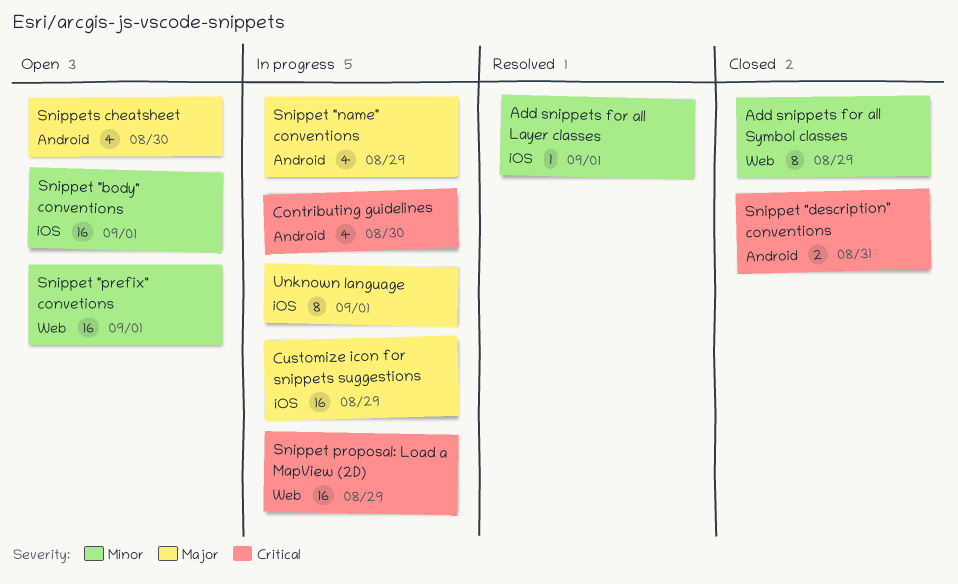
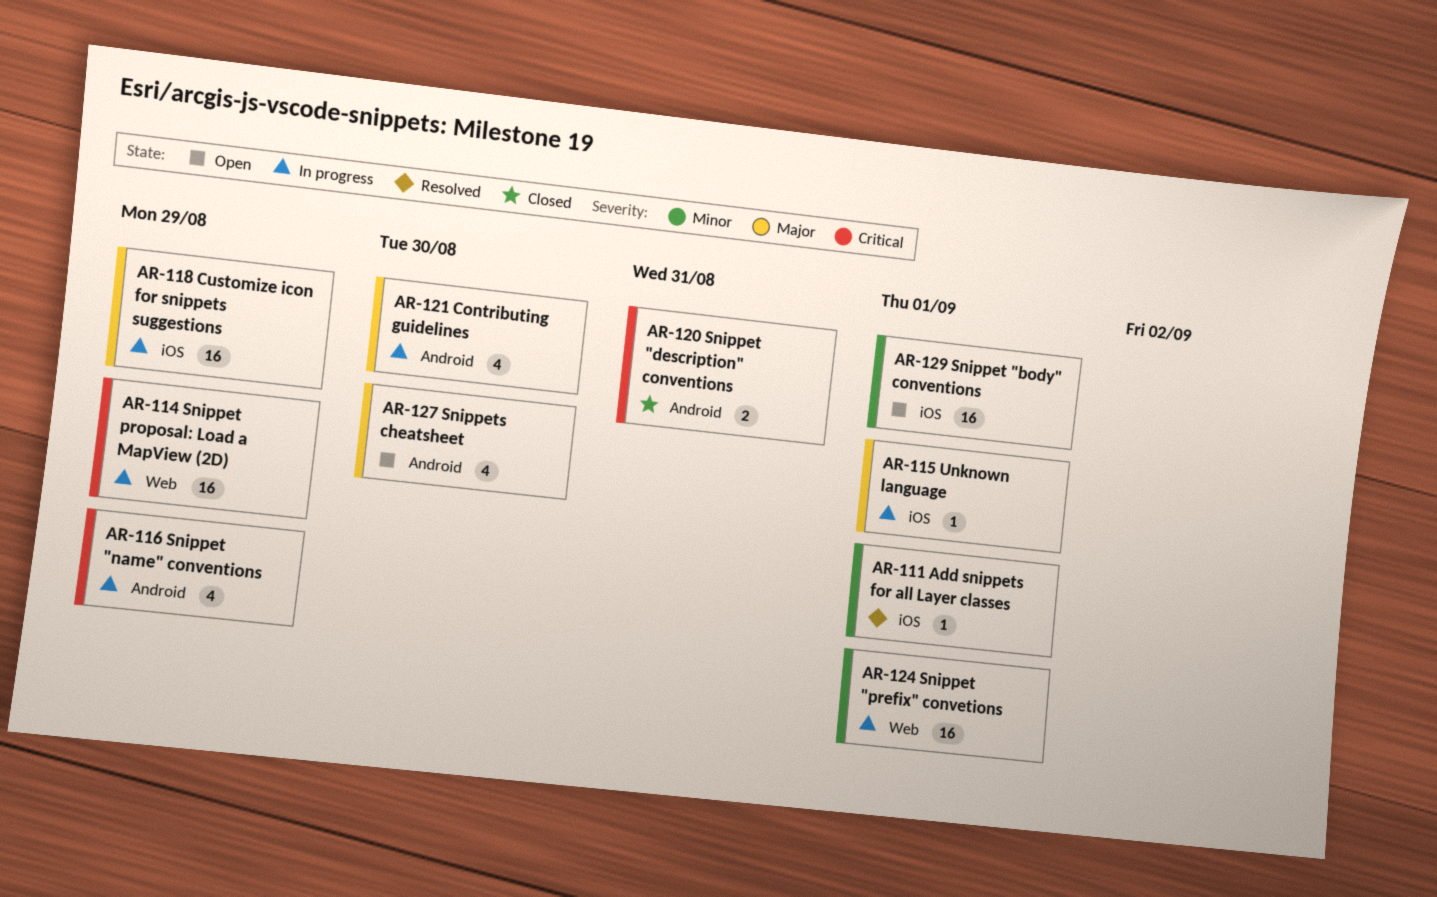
Add snippets for all Symbol classes: present -> none
Contributing guidelines, priority: Critical -> Major
Snippet "name" conventions, priority: Major -> Critical
Snippet "prefix" convetions, status: Open -> In progress
Unknown language, estimate: 8 -> 1

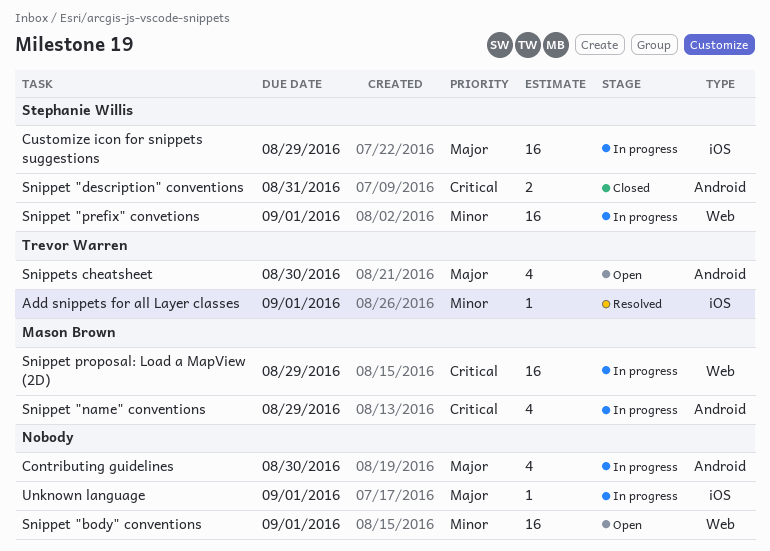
Snippet "body" conventions, label: iOS -> Web

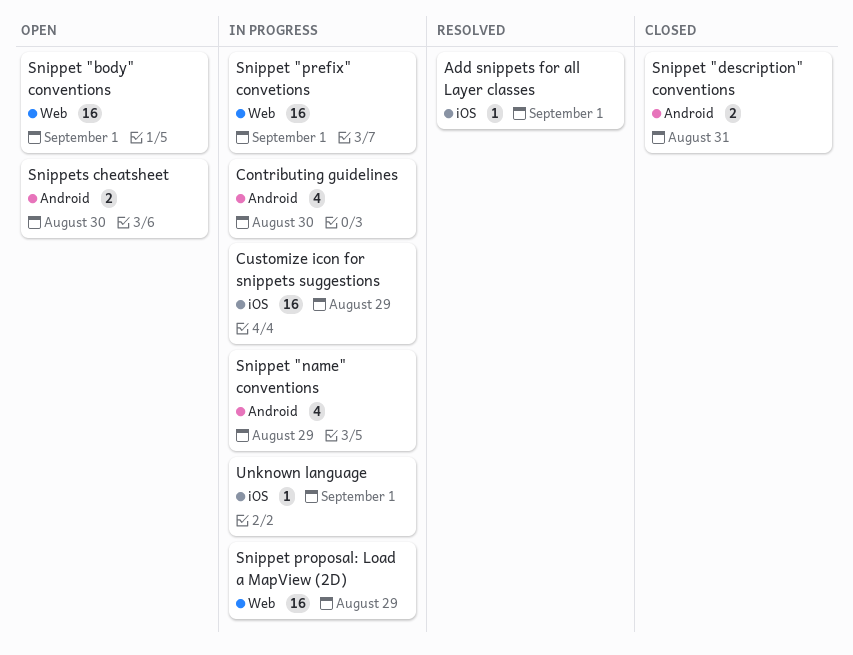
Snippets cheatsheet, estimate: 4 -> 2

